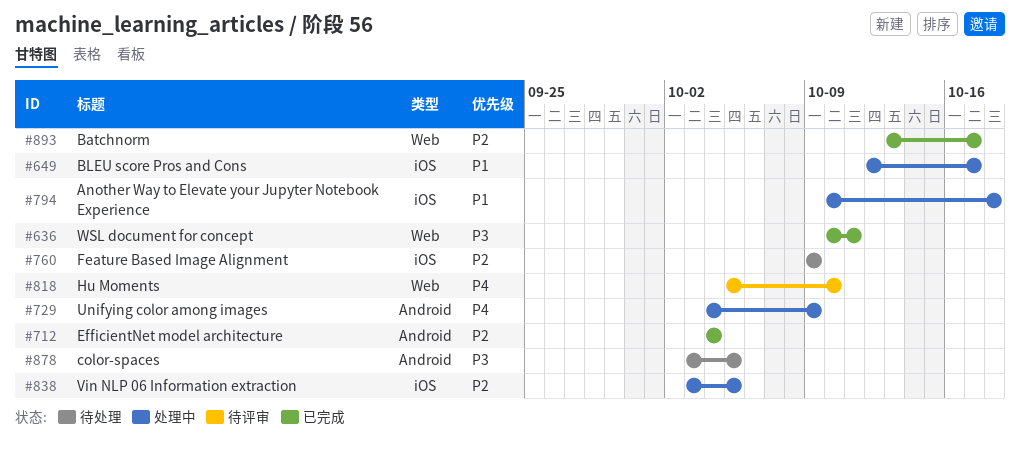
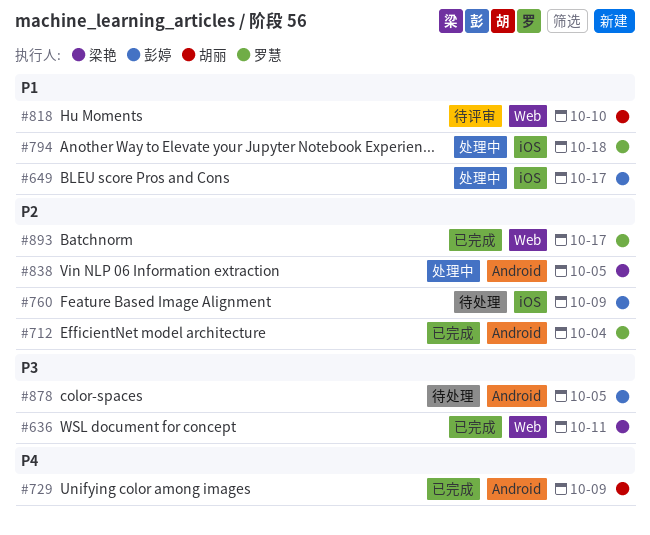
#729, status: 处理中 -> 已完成
#818, priority: P4 -> P1
#838, label: iOS -> Android

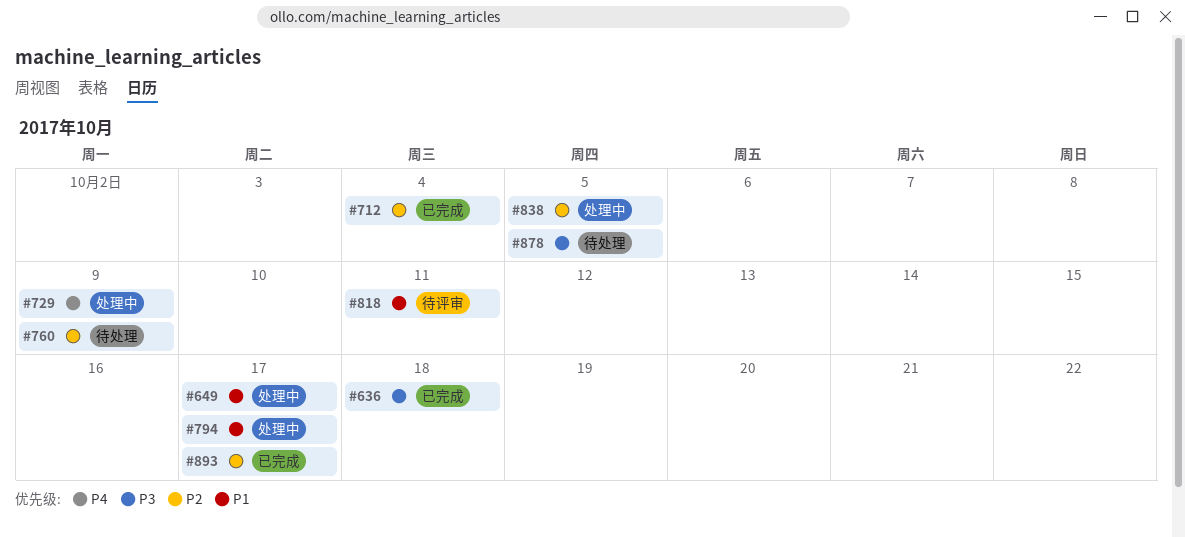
#636, due: Oct 11 -> Oct 18
#729, status: 已完成 -> 处理中
#794, due: Oct 18 -> Oct 17
#818, due: Oct 10 -> Oct 11

